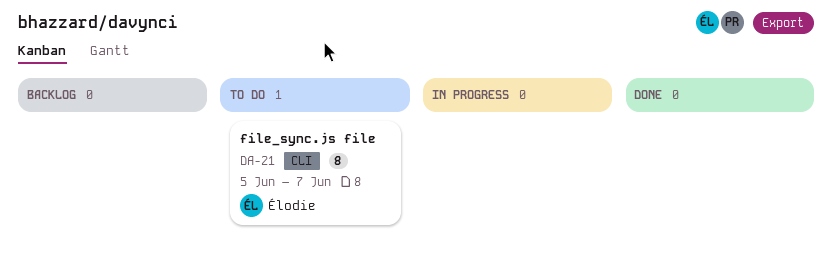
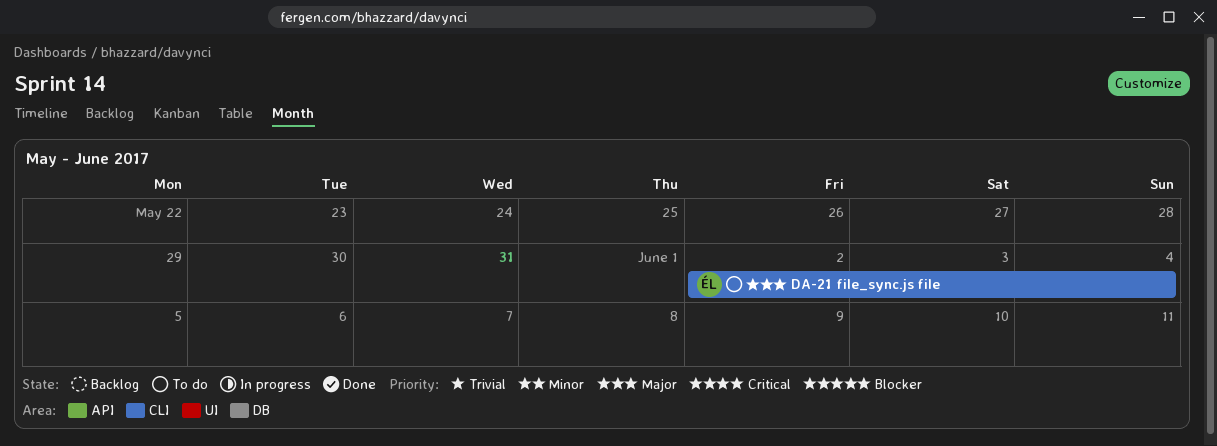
DA-21, start: Jun 5 -> Jun 2
DA-21, due: Jun 7 -> Jun 4

